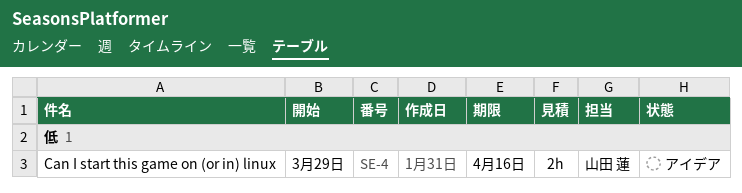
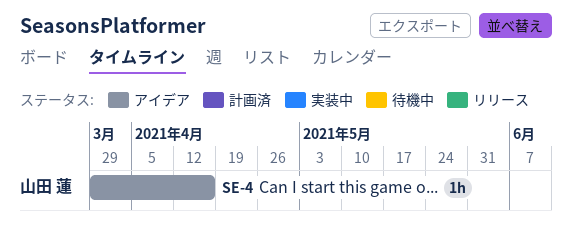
SE-4, estimate: 2h -> 1h

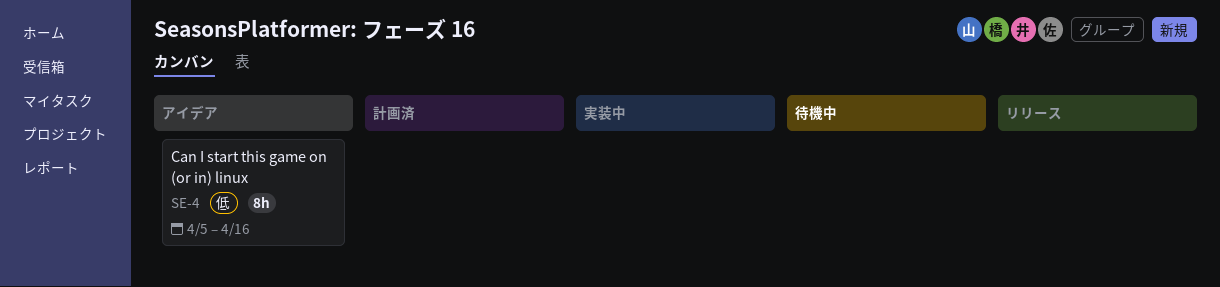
SE-4, estimate: 1h -> 8h
SE-4, start: Mar 29 -> Apr 5

